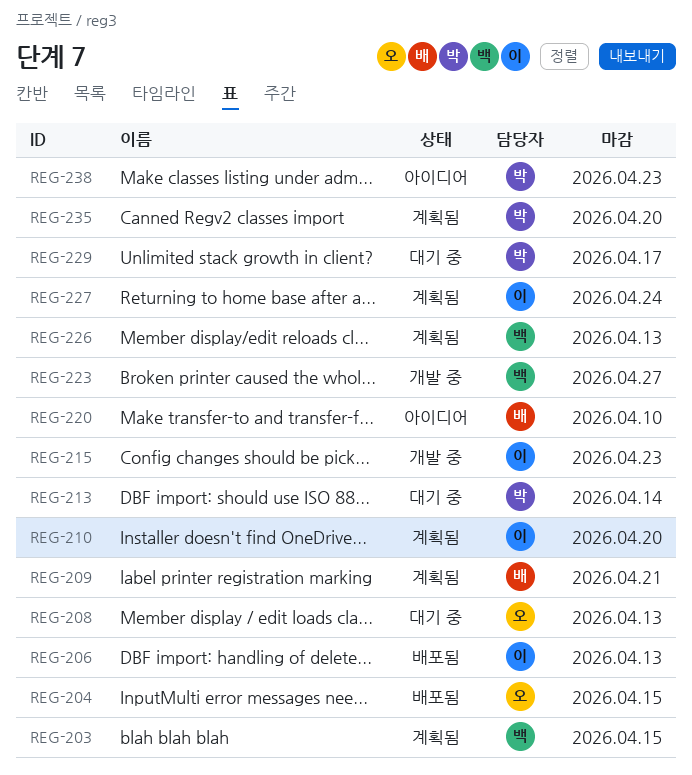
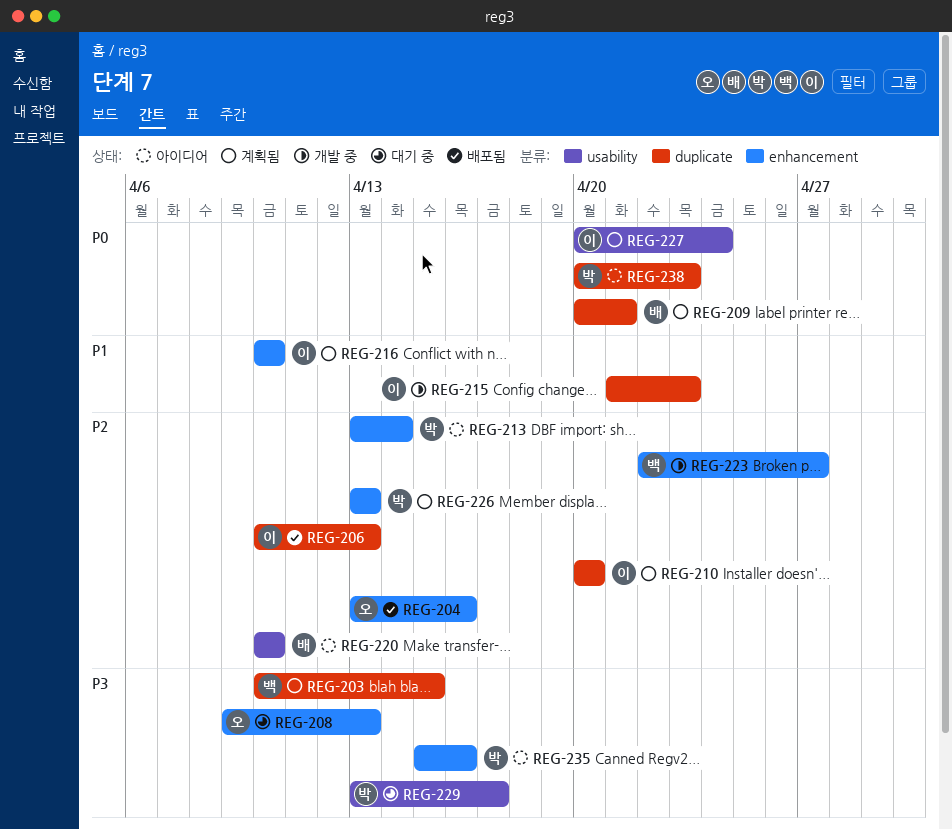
REG-204, due: Apr 15 -> Apr 16
REG-213, status: 대기 중 -> 아이디어
REG-216: none -> present
REG-226, owner: 백 -> 박
REG-235, status: 계획됨 -> 아이디어
REG-235, due: Apr 20 -> Apr 16

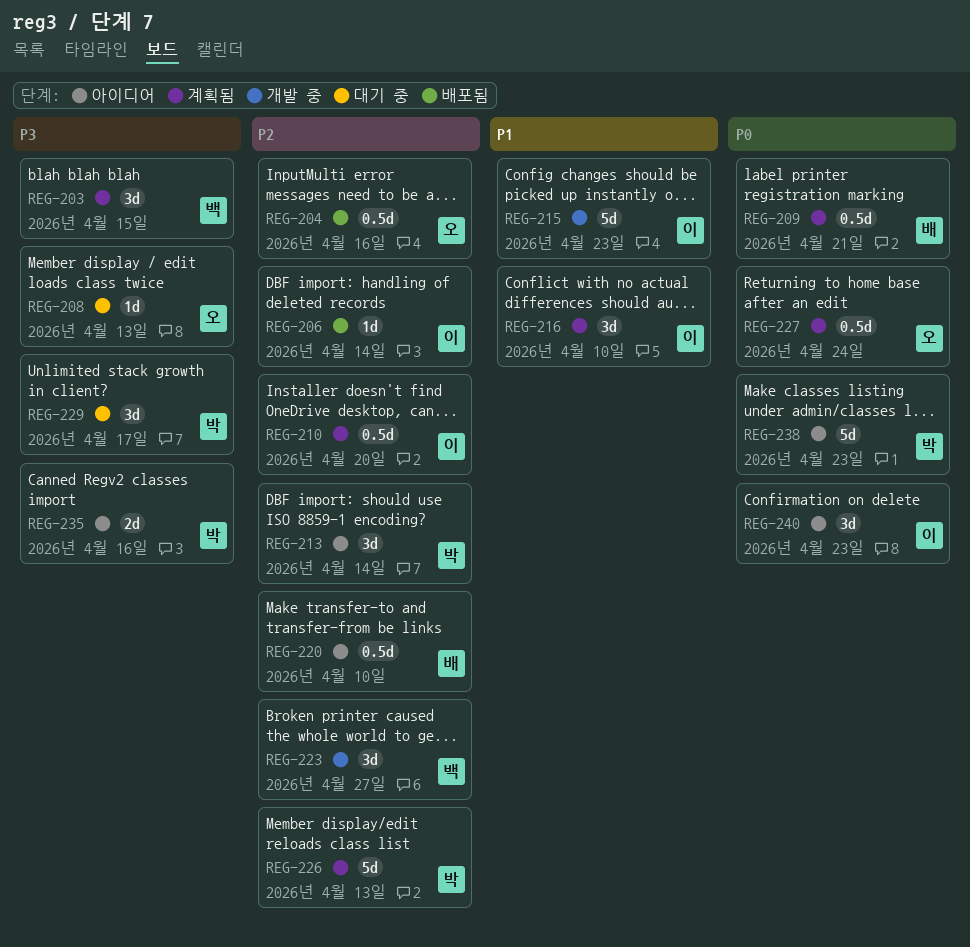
REG-206, due: Apr 13 -> Apr 14
REG-227, owner: 이 -> 오
REG-240: none -> present

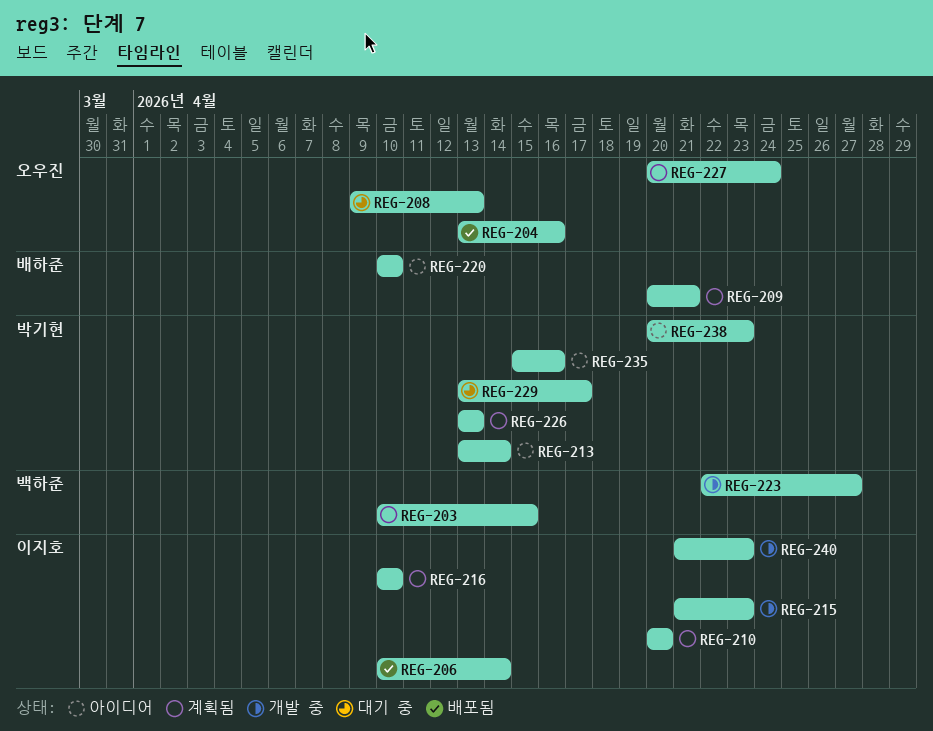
REG-240, status: 아이디어 -> 개발 중

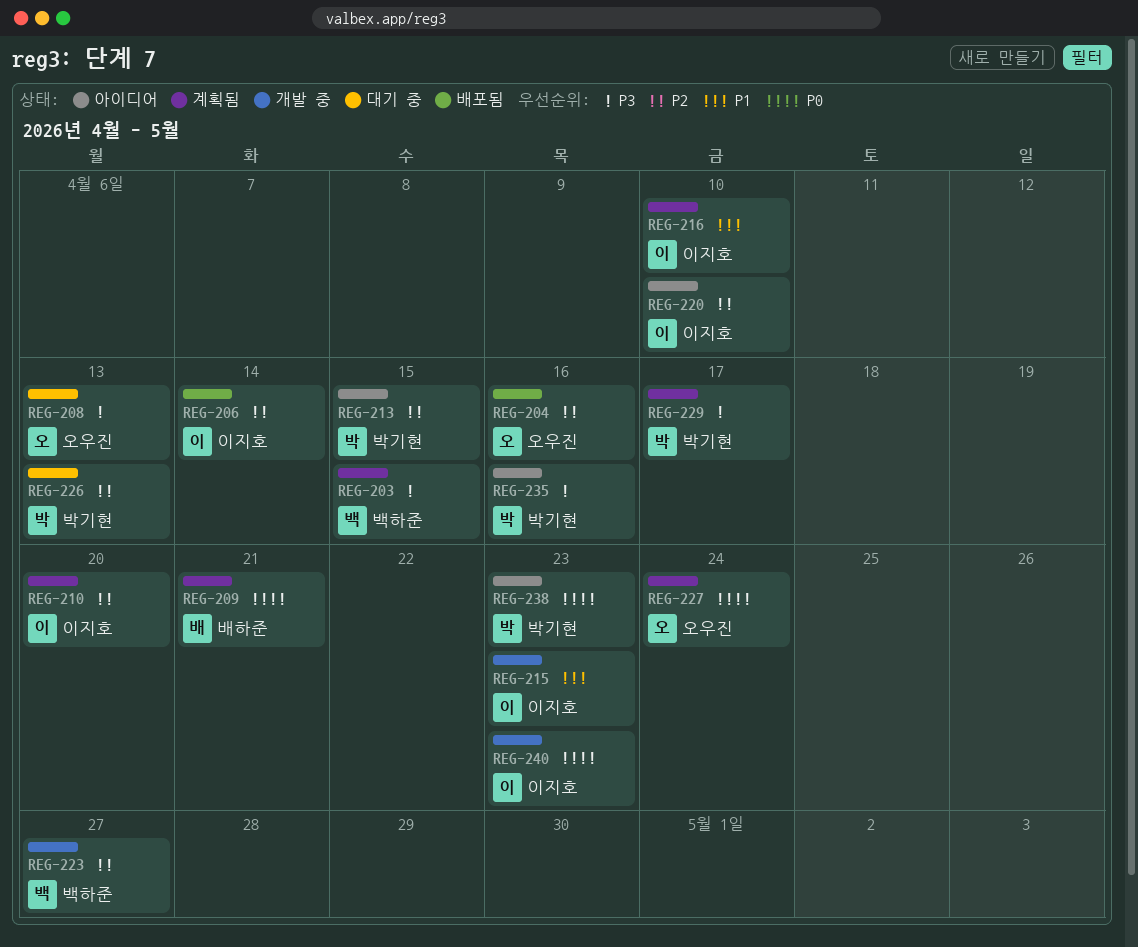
REG-213, due: Apr 14 -> Apr 15
REG-220, owner: 배하준 -> 이지호
REG-226, status: 계획됨 -> 대기 중
REG-229, status: 대기 중 -> 계획됨

